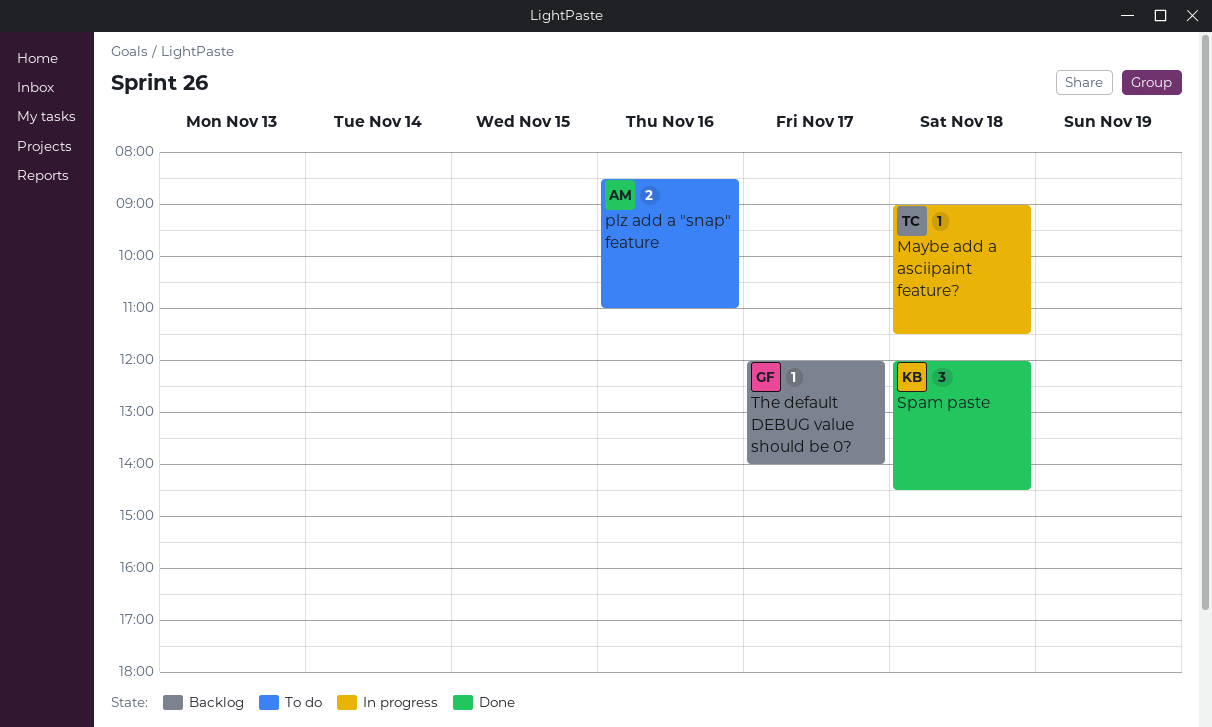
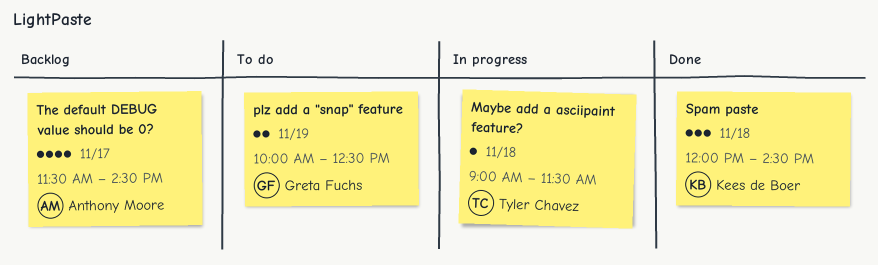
plz add a "snap" feature, owner: Anthony Moore -> Greta Fuchs
plz add a "snap" feature, day: Nov 16 -> Nov 19
plz add a "snap" feature, begins: 08:30 -> 10:00
plz add a "snap" feature, ends: 11:00 -> 12:30
The default DEBUG value should be 0?, owner: Greta Fuchs -> Anthony Moore
The default DEBUG value should be 0?, estimate: 1 -> 4
The default DEBUG value should be 0?, begins: 12:00 -> 11:30
The default DEBUG value should be 0?, ends: 14:00 -> 14:30

